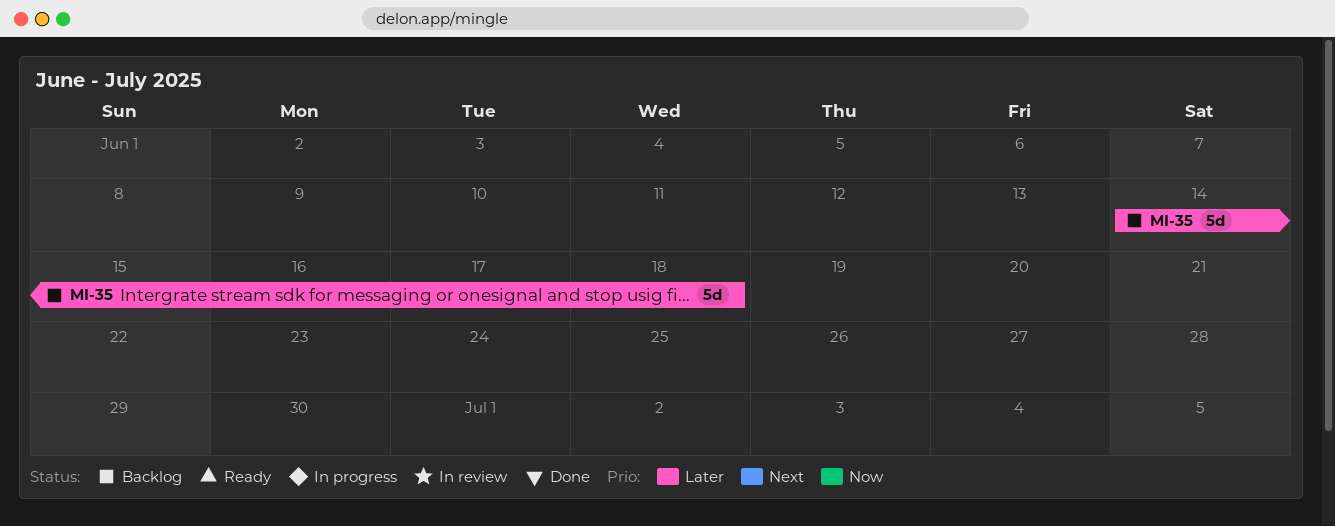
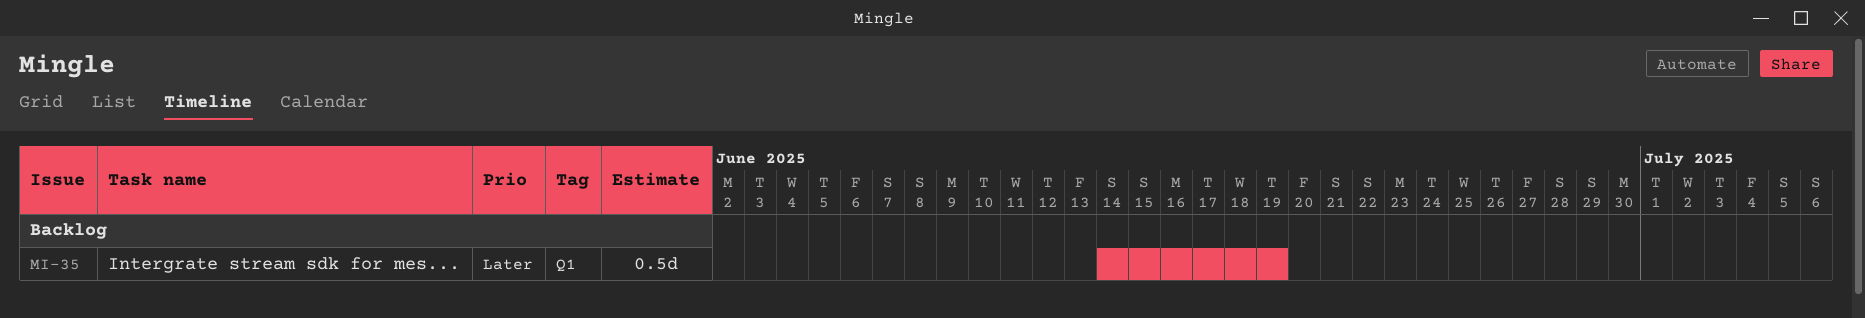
MI-35, estimate: 5d -> 0.5d
MI-35, due: Jun 18 -> Jun 19

